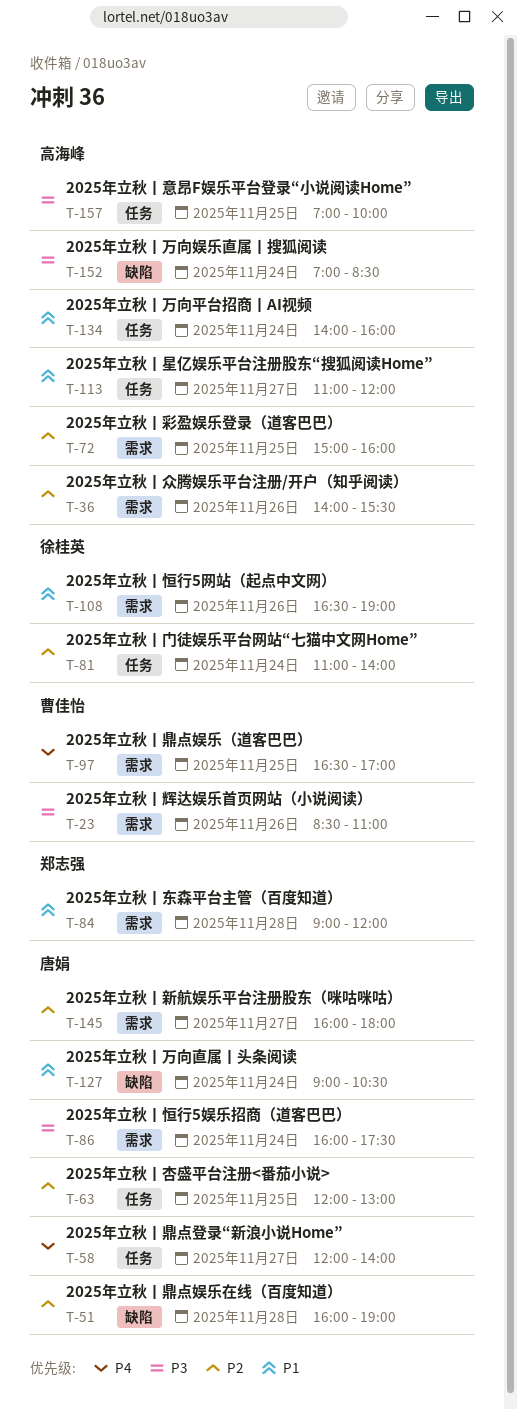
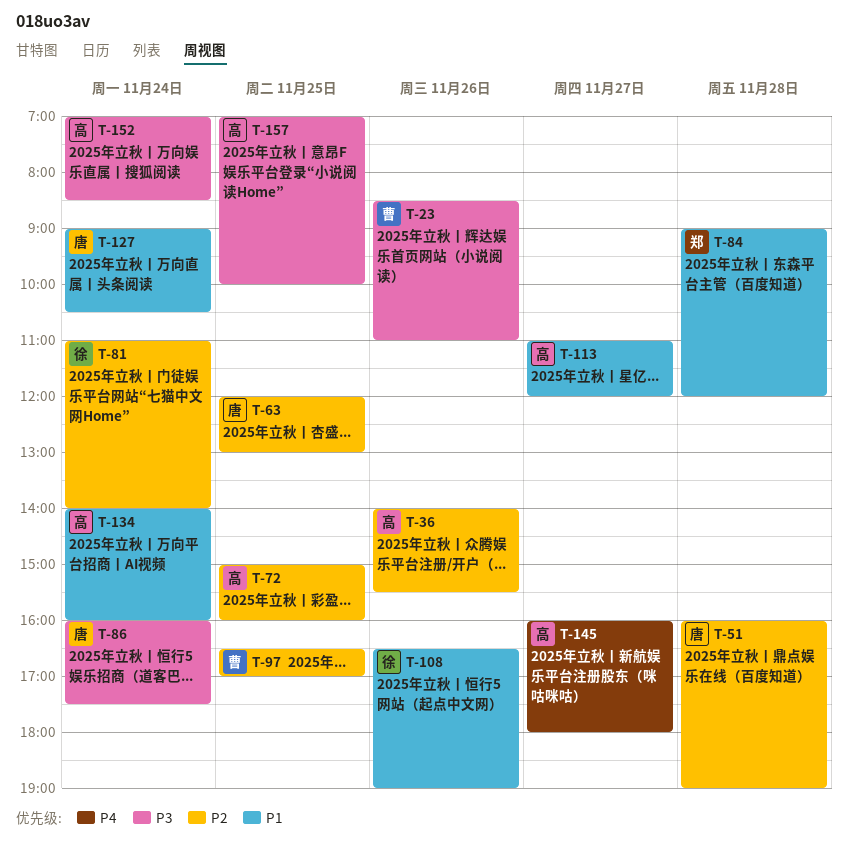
T-58: present -> none
T-97, priority: P4 -> P2
T-145, owner: 唐娟 -> 高海峰
T-145, priority: P2 -> P4

